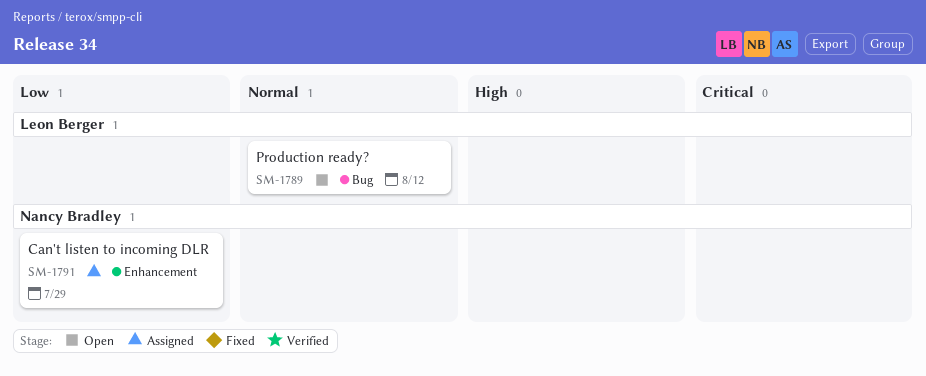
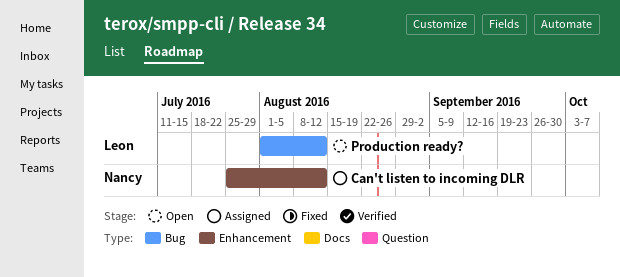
Can't listen to incoming DLR, due: Jul 29 -> Aug 12

